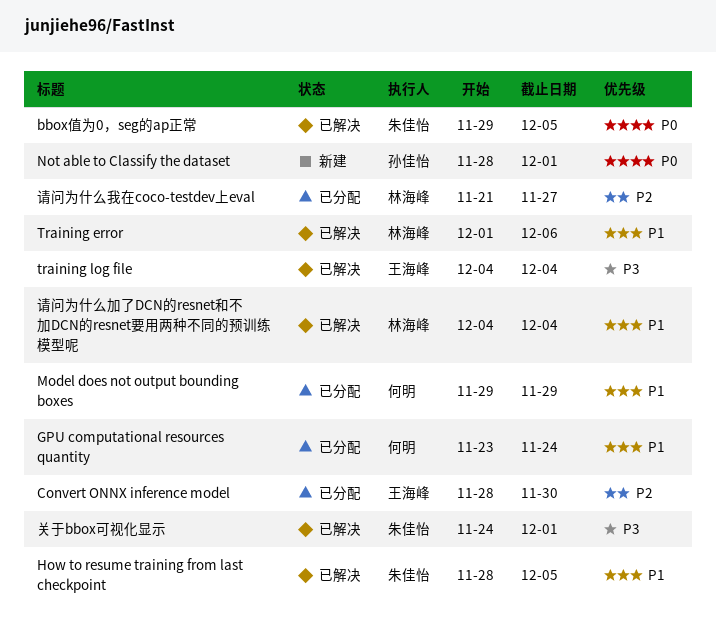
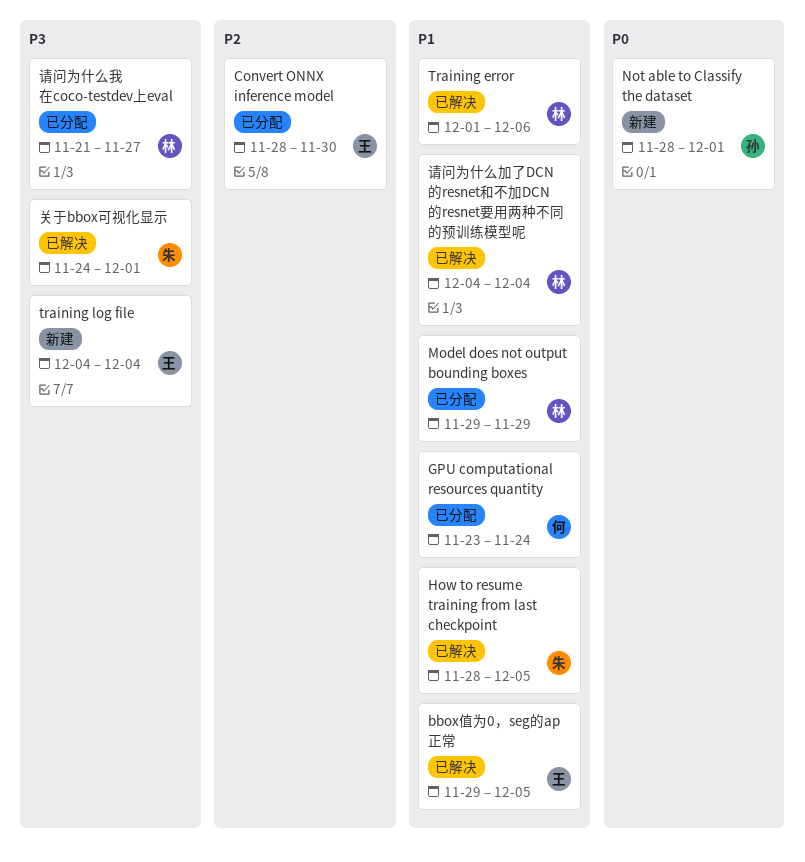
bbox值为0，seg的ap正常, owner: 朱佳怡 -> 王海峰
bbox值为0，seg的ap正常, priority: P0 -> P1
Model does not output bounding boxes, owner: 何明 -> 林海峰
training log file, status: 已解决 -> 新建
请问为什么我在coco-testdev上eval, priority: P2 -> P3

